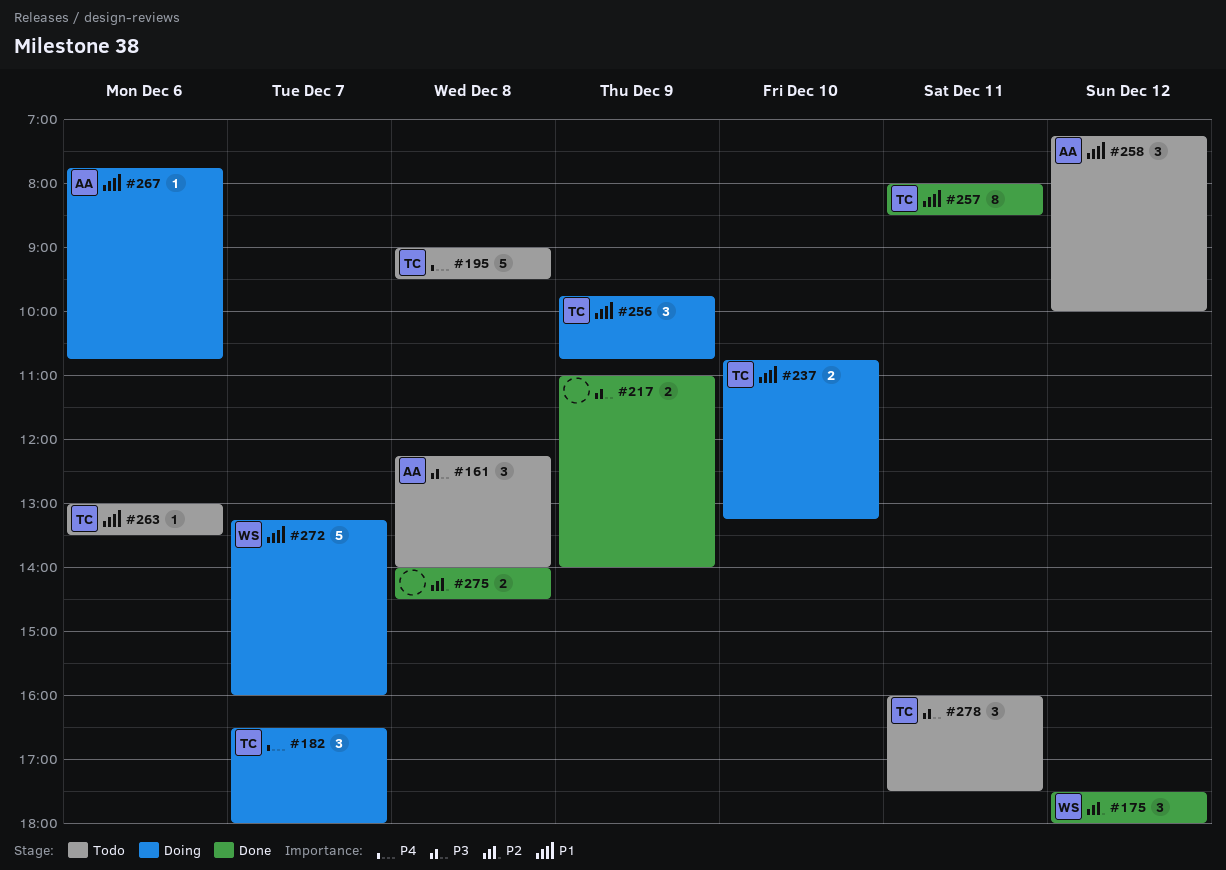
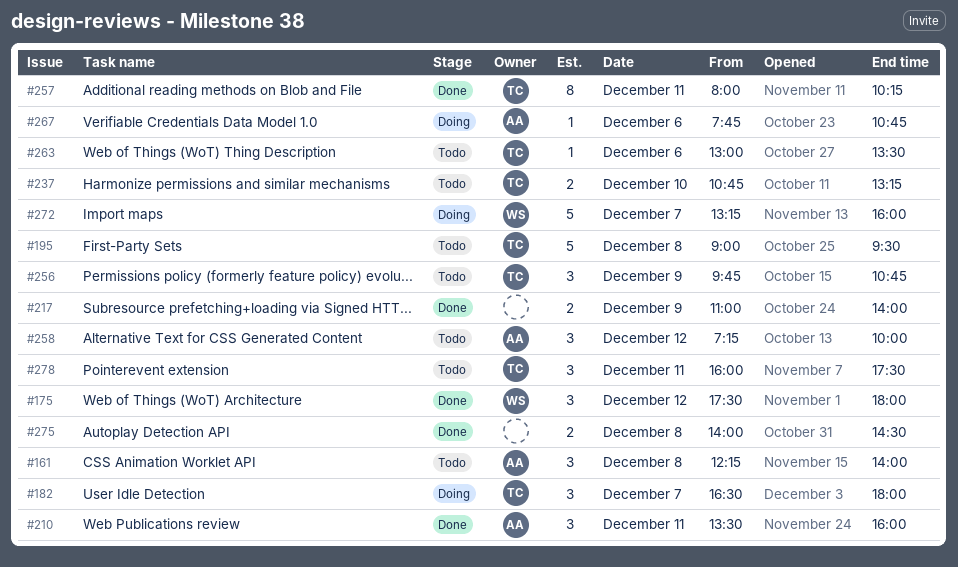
#210: none -> present
#237, status: Doing -> Todo
#256, status: Doing -> Todo
#257, ends: 08:30 -> 10:15

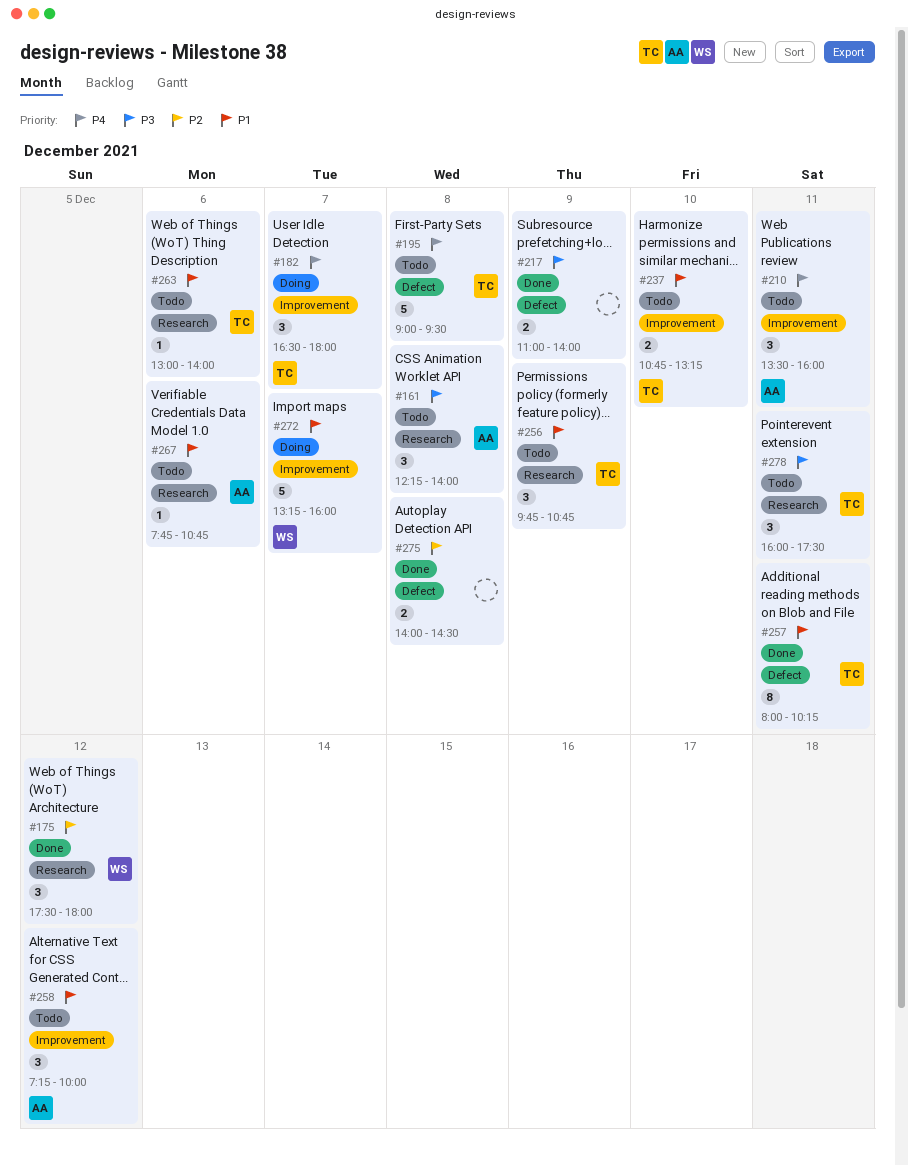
#210, status: Done -> Todo
#263, ends: 13:30 -> 14:00
#267, status: Doing -> Todo

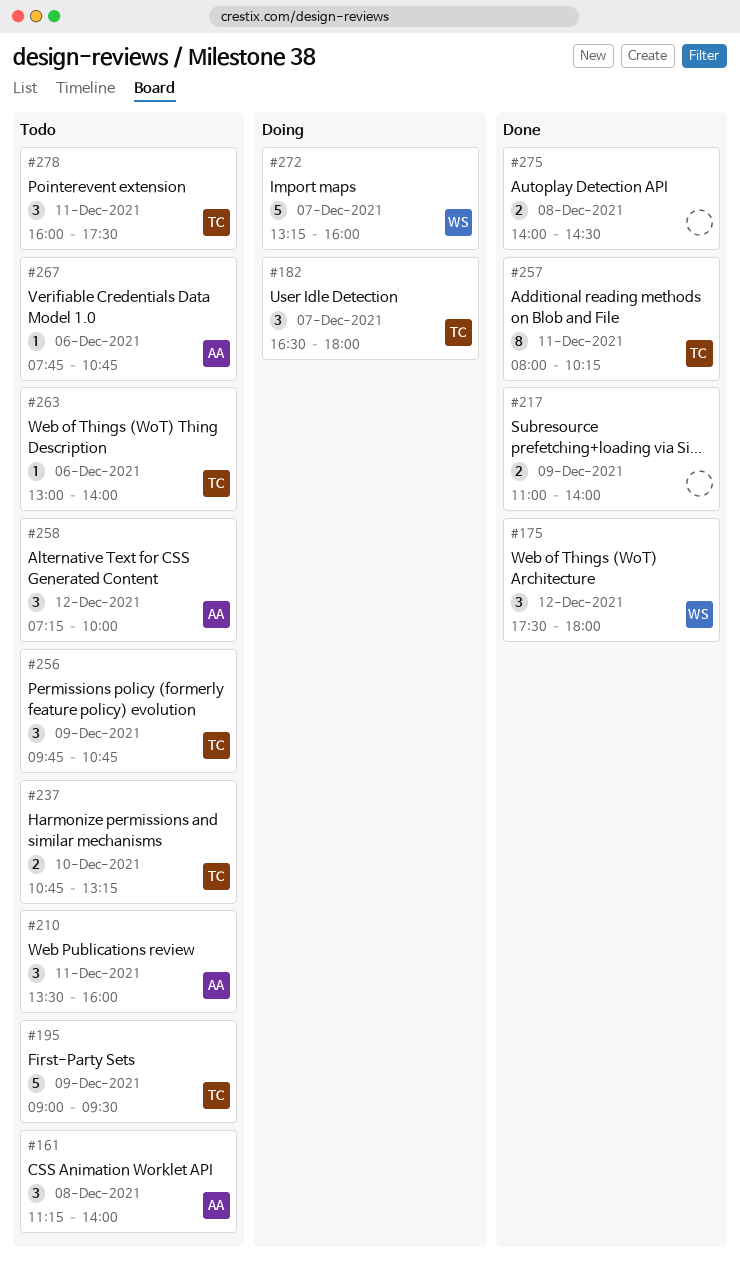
#161, begins: 12:15 -> 11:15
#195, day: Dec 8 -> Dec 9

